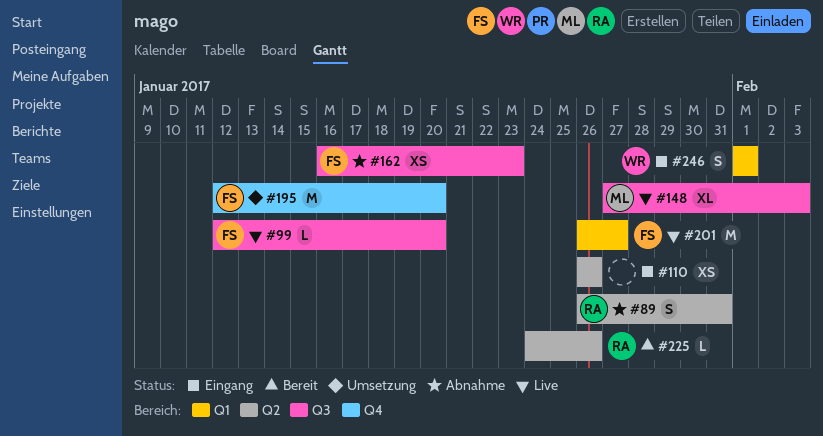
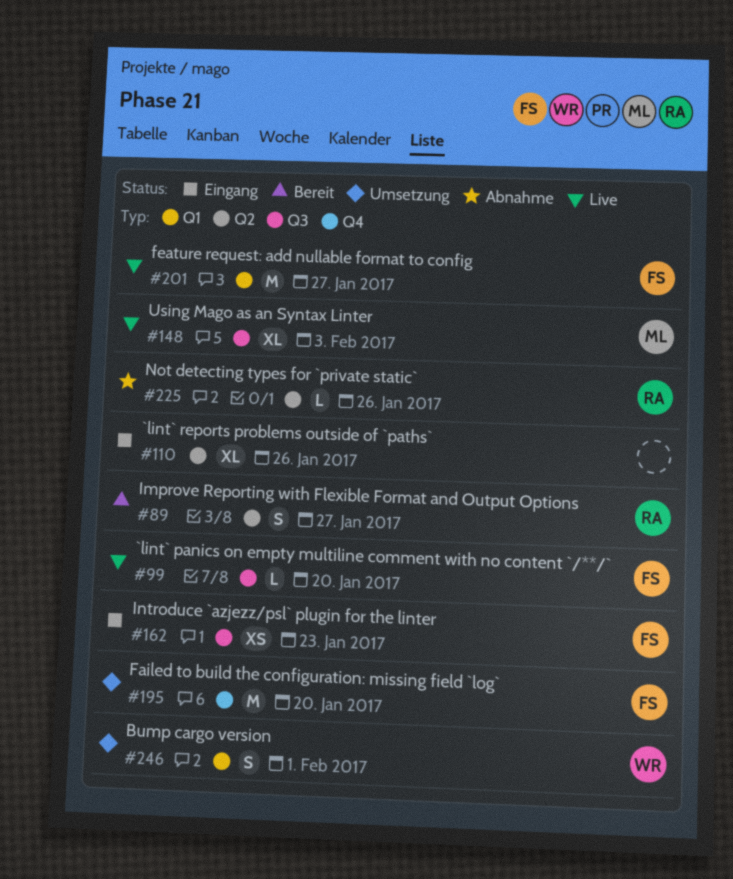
#89, status: Abnahme -> Bereit
#89, due: Jan 31 -> Jan 27
#110, estimate: XS -> XL
#162, status: Abnahme -> Eingang
#225, status: Bereit -> Abnahme
#246, status: Eingang -> Umsetzung

